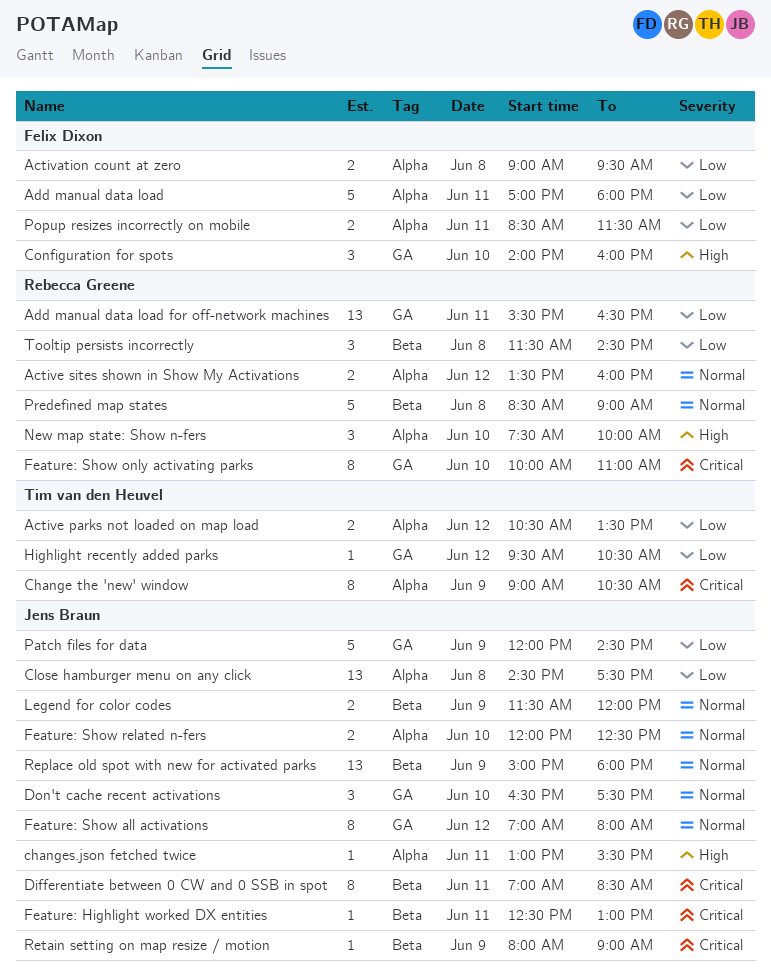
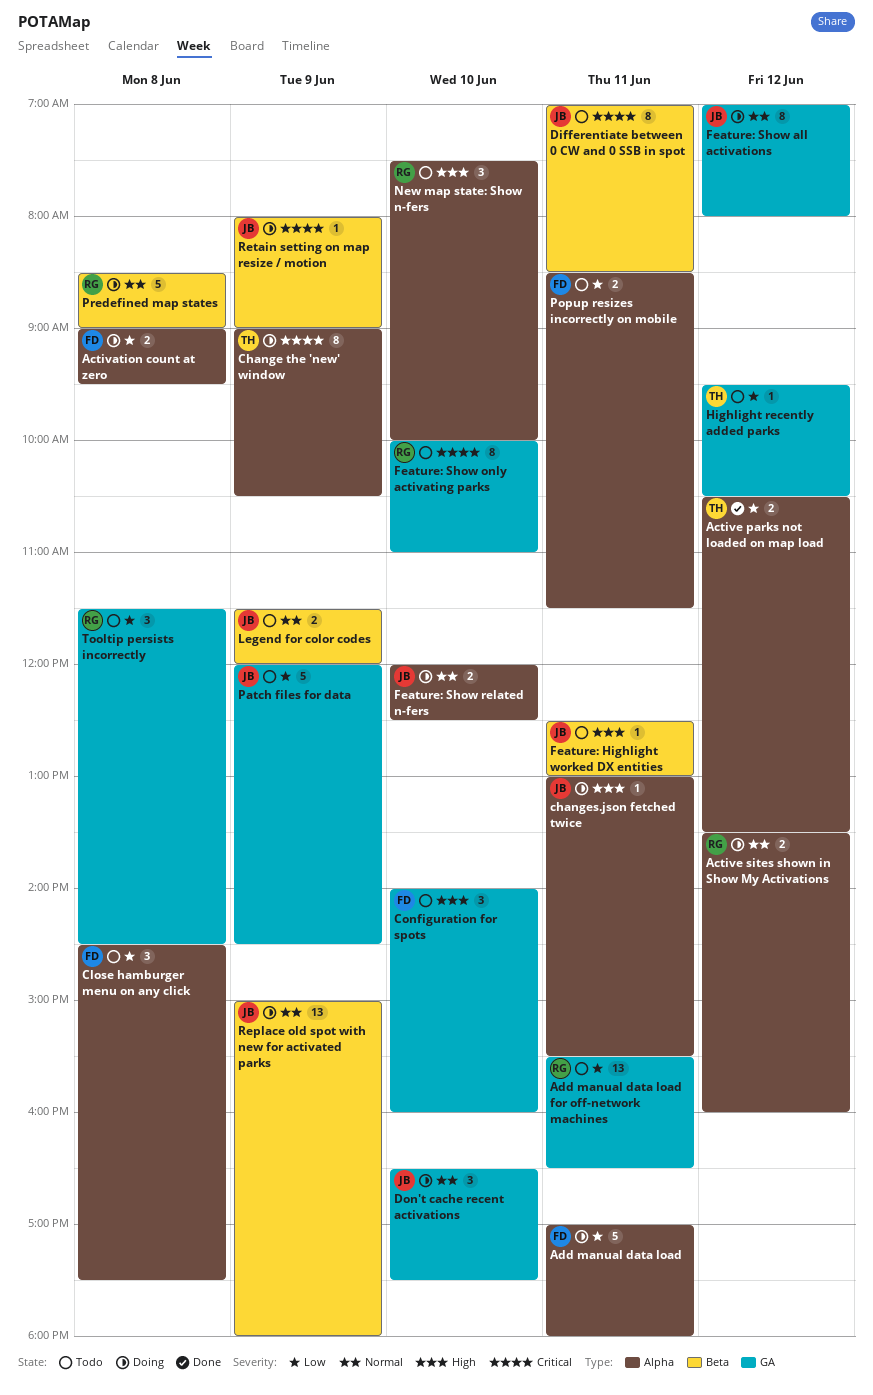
Close hamburger menu on any click, owner: Jens Braun -> Felix Dixon
Close hamburger menu on any click, estimate: 13 -> 3
Feature: Highlight worked DX entities, priority: Critical -> High
Tooltip persists incorrectly, label: Beta -> GA

